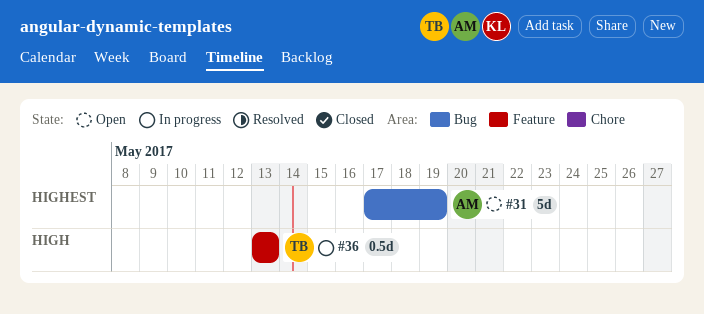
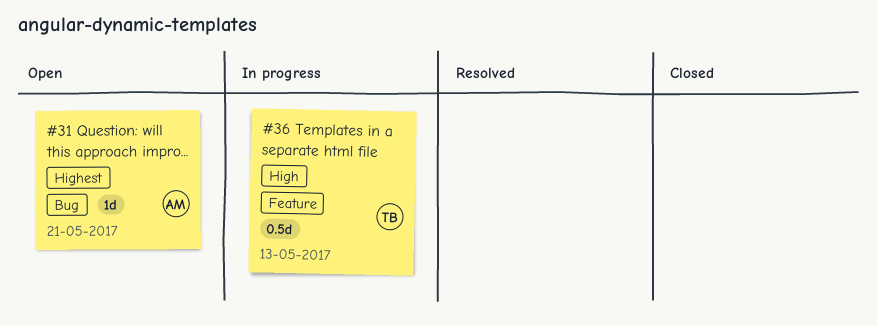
#31, estimate: 5d -> 1d
#31, due: May 19 -> May 21

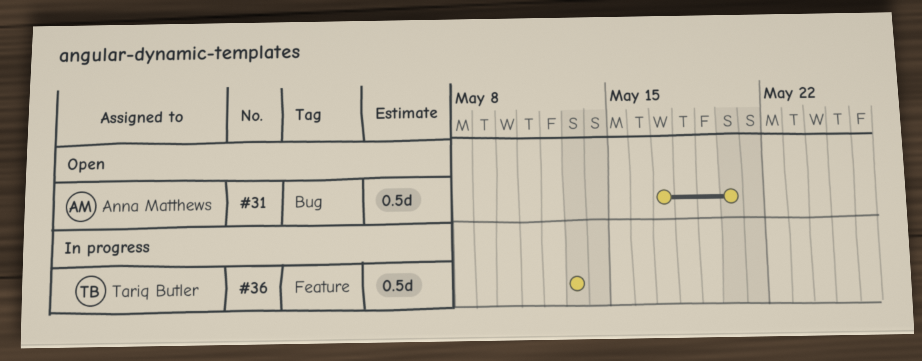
#31, estimate: 1d -> 0.5d
#31, due: May 21 -> May 20

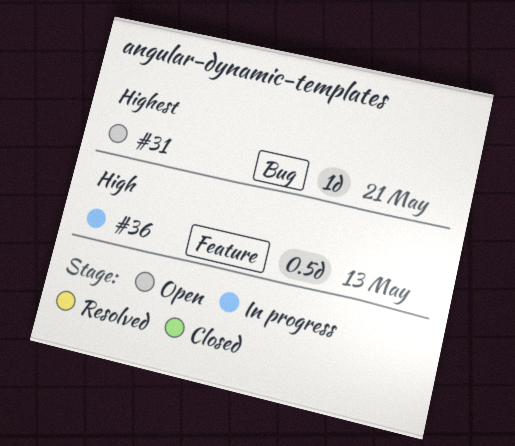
#31, estimate: 0.5d -> 1d
#31, due: May 20 -> May 21

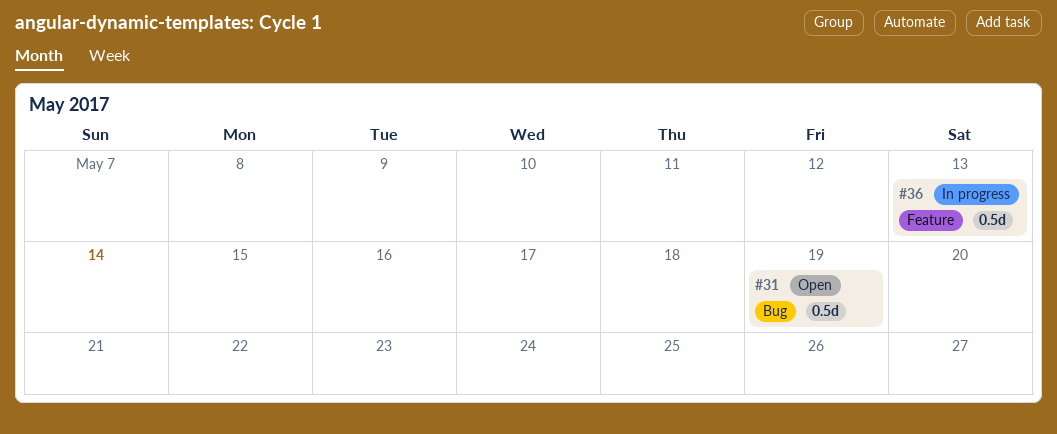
#31, estimate: 1d -> 0.5d
#31, due: May 21 -> May 19

